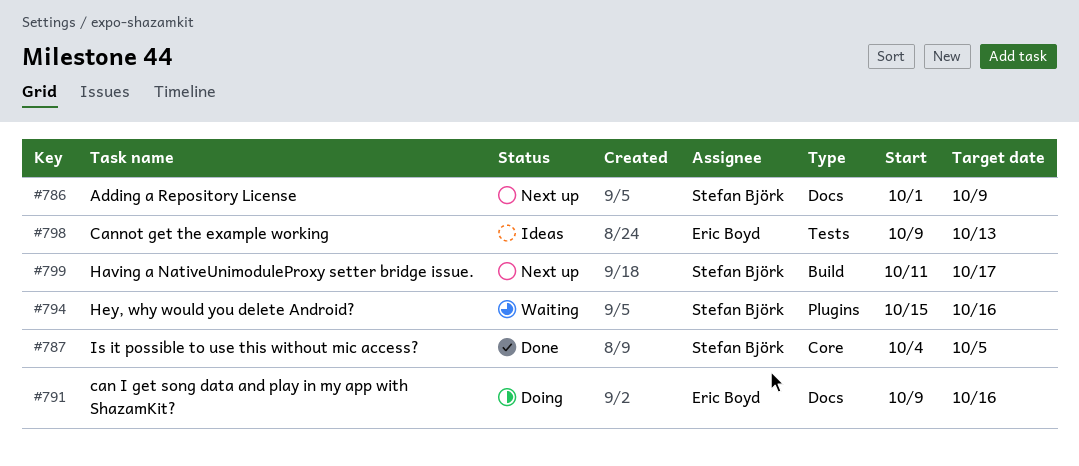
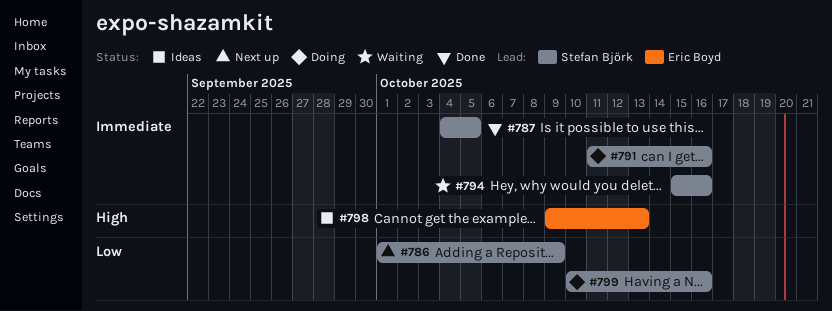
#791, owner: Eric Boyd -> Stefan Björk
#791, start: Oct 9 -> Oct 11
#799, status: Next up -> Doing
#799, start: Oct 11 -> Oct 10
#799, due: Oct 17 -> Oct 16

